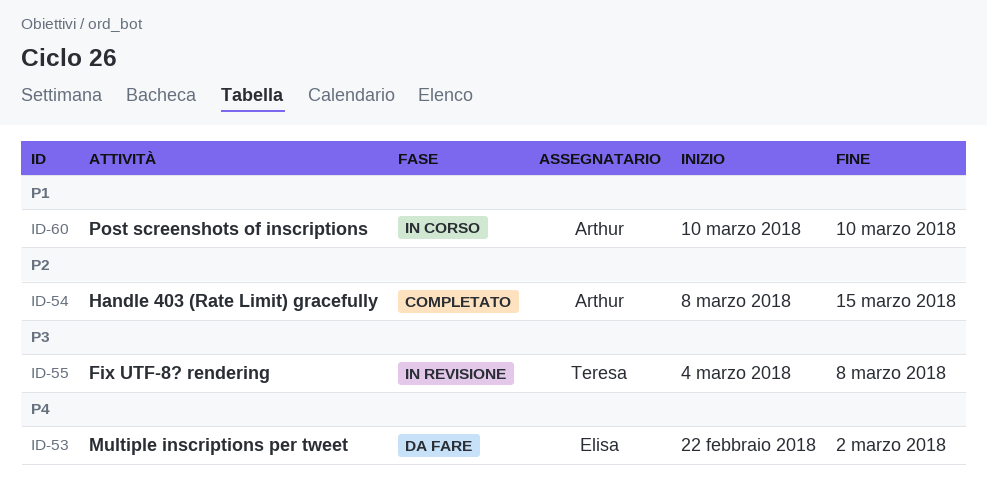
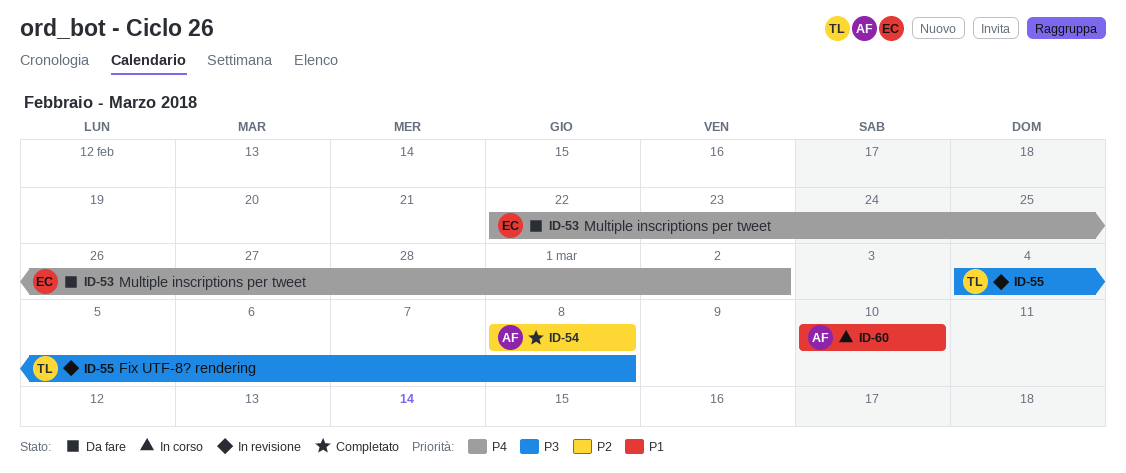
ID-54, due: Mar 15 -> Mar 8

